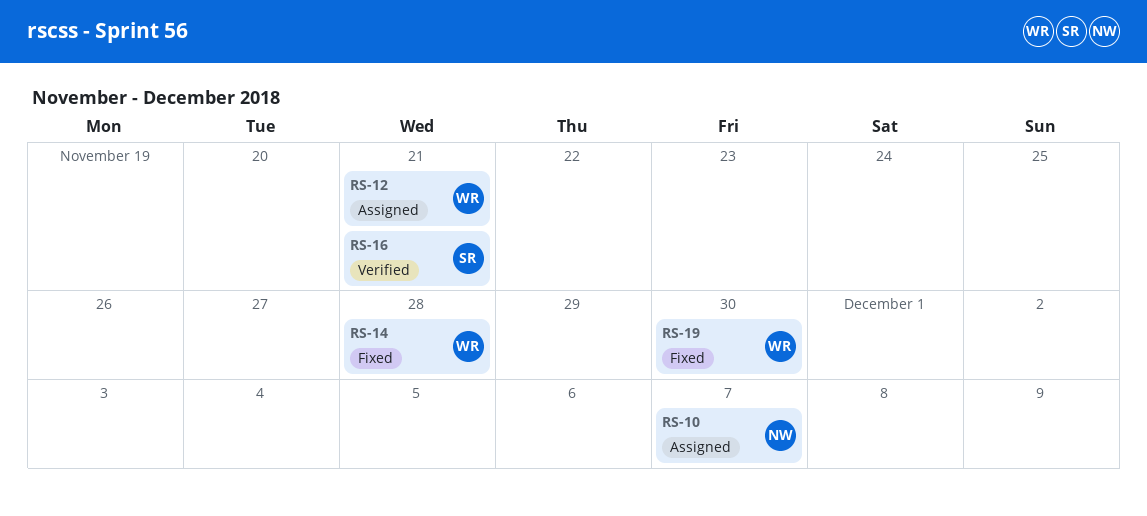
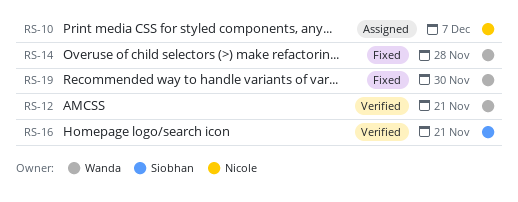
RS-12, status: Assigned -> Verified

